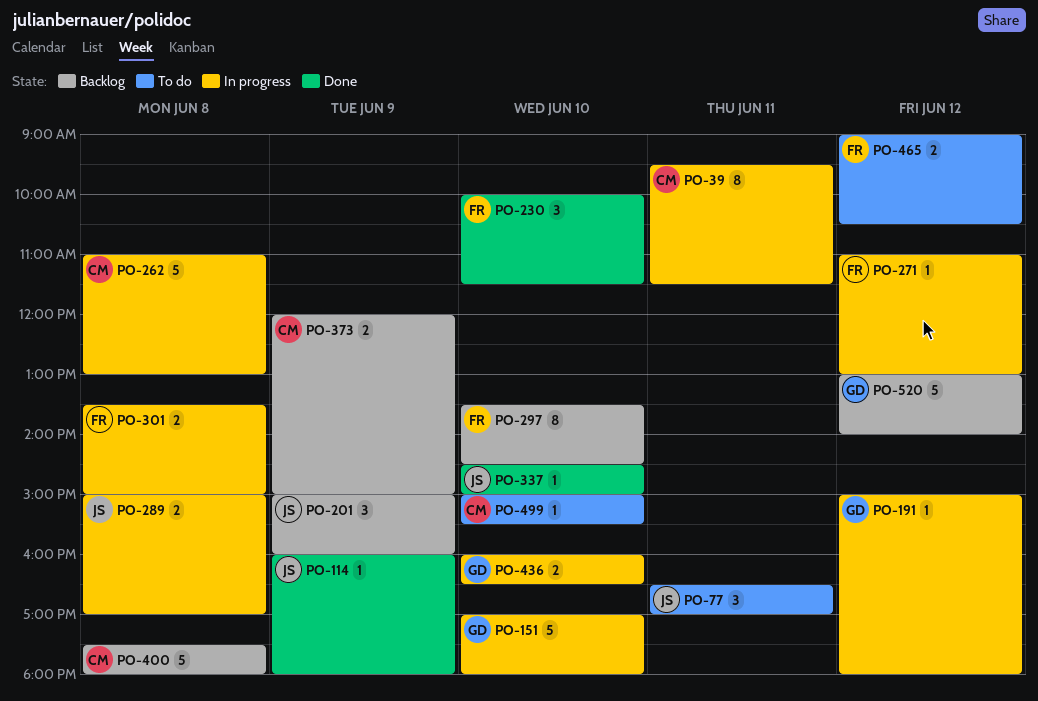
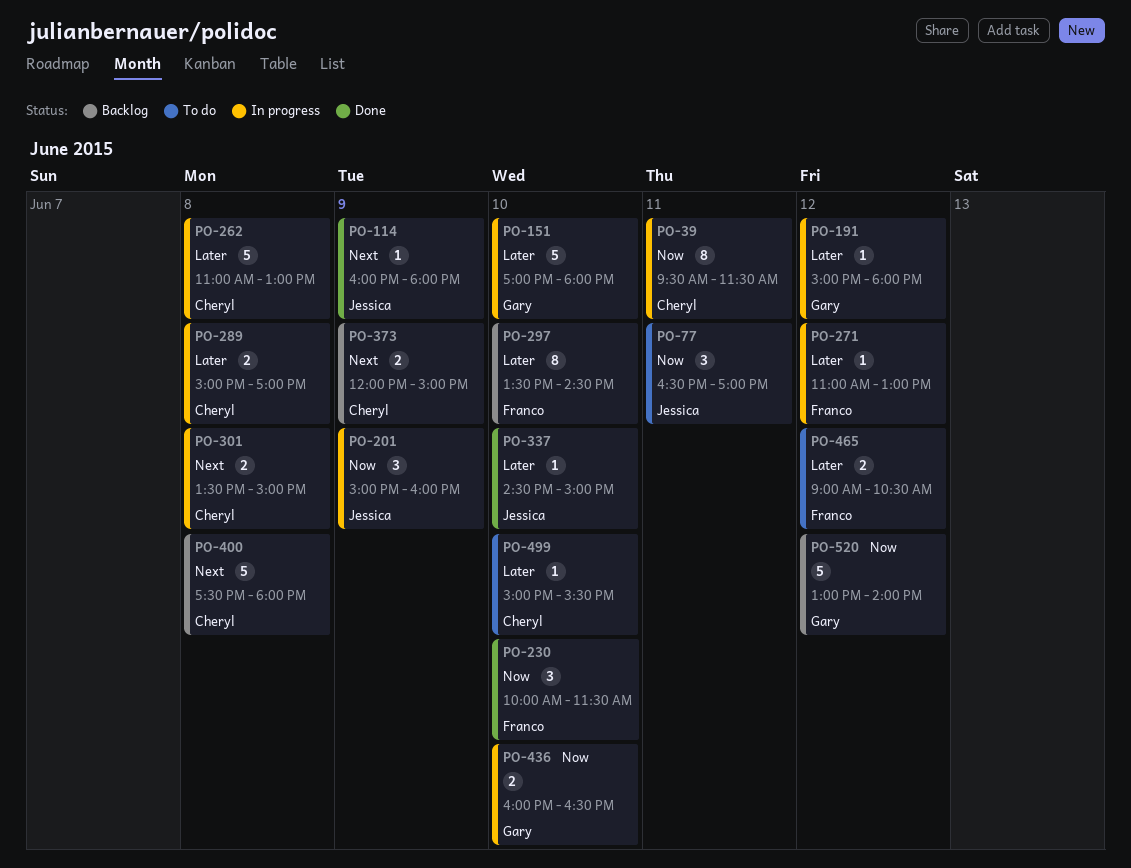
PO-201, status: Backlog -> In progress
PO-289, owner: Jessica -> Cheryl
PO-301, owner: Franco -> Cheryl

